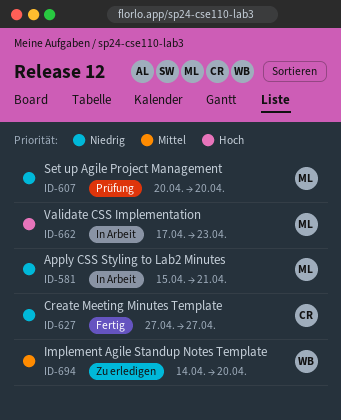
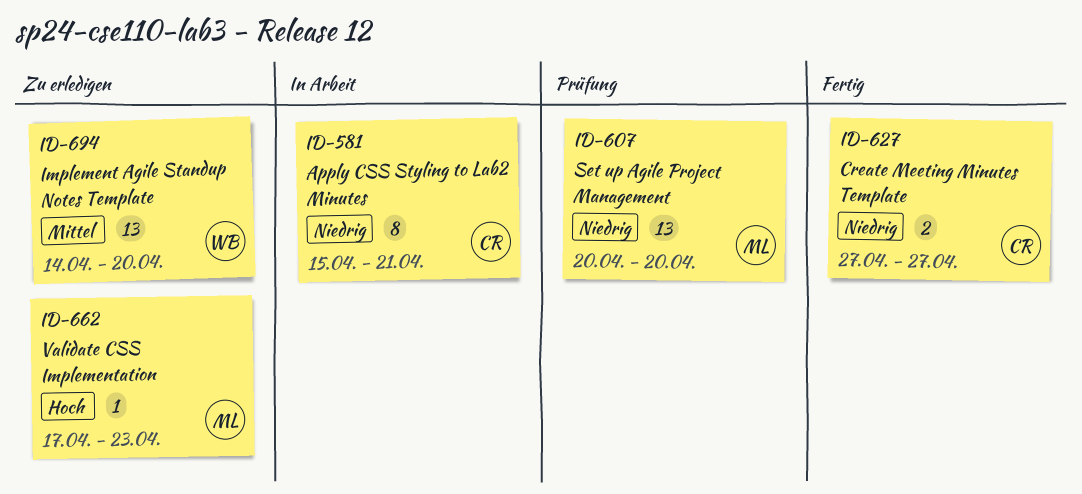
ID-581, owner: ML -> CR
ID-662, status: In Arbeit -> Zu erledigen

